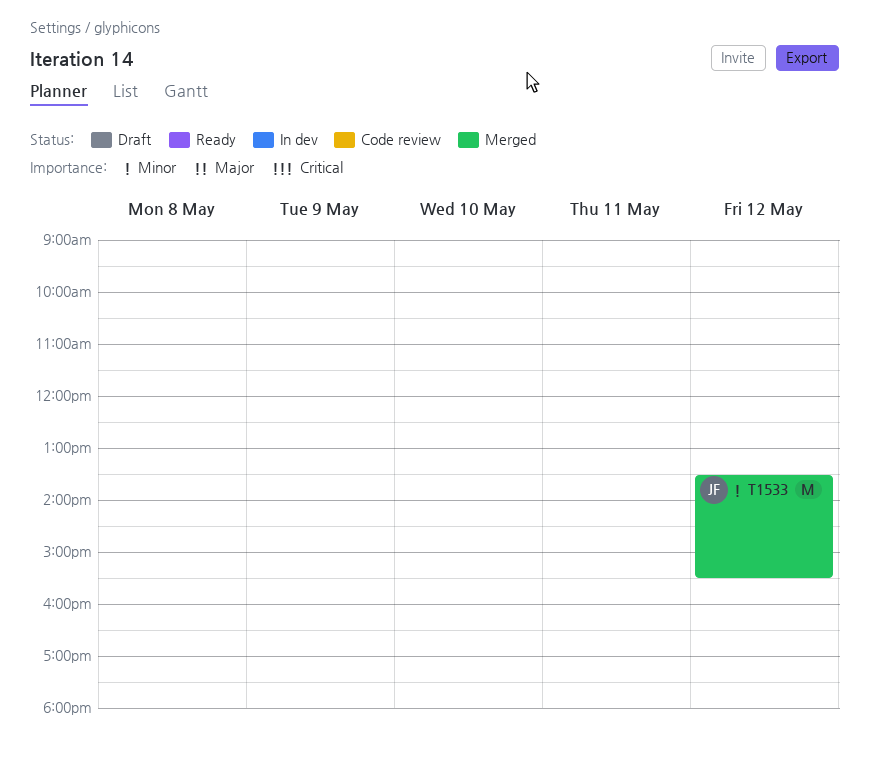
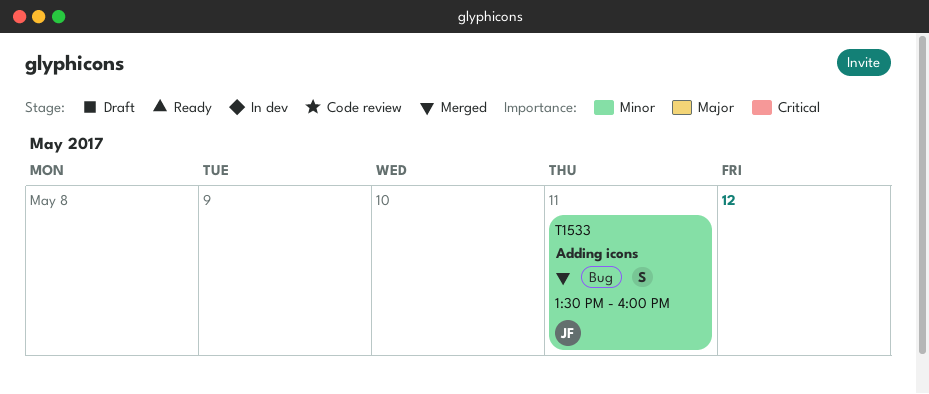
T1533, estimate: M -> S
T1533, day: May 12 -> May 11
T1533, ends: 15:30 -> 16:00

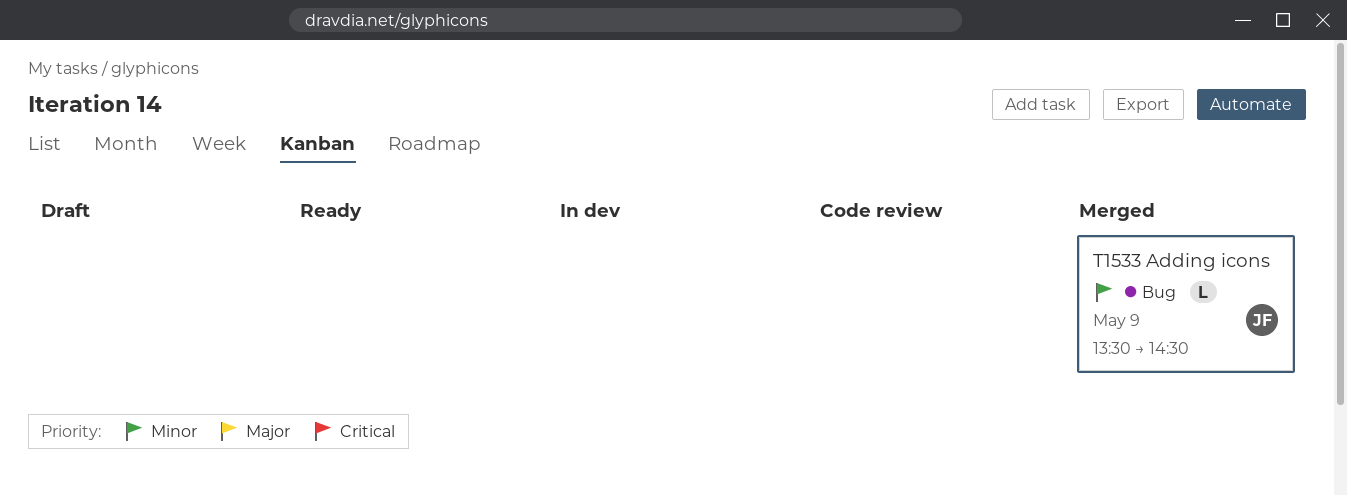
T1533, estimate: S -> L
T1533, day: May 11 -> May 9
T1533, ends: 16:00 -> 14:30

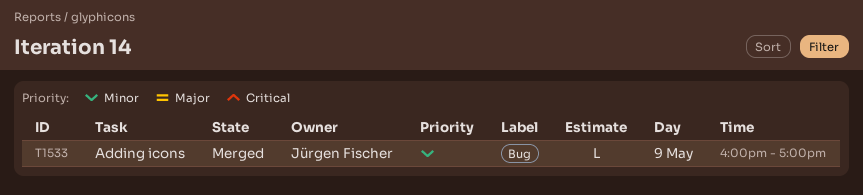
T1533, begins: 13:30 -> 16:00
T1533, ends: 14:30 -> 17:00

